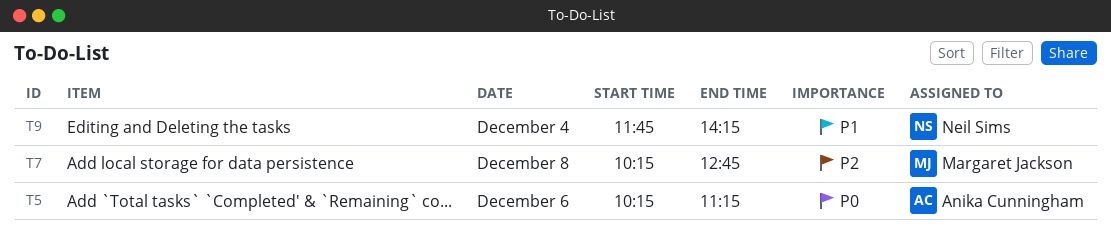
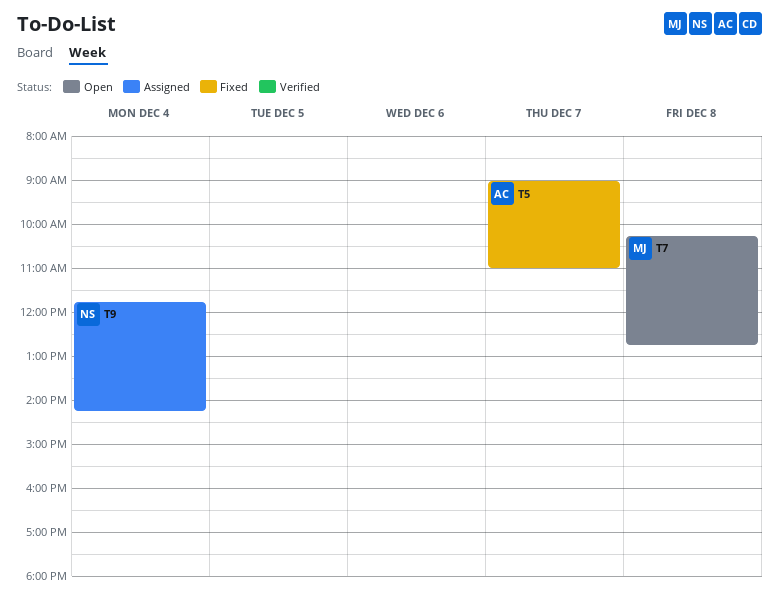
T5, day: Dec 6 -> Dec 7
T5, begins: 10:15 -> 09:00
T5, ends: 11:15 -> 11:00

